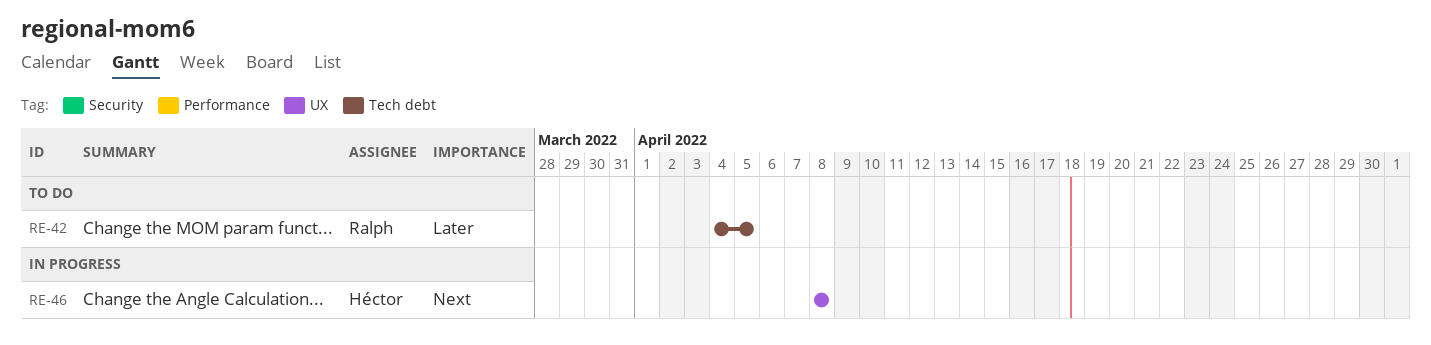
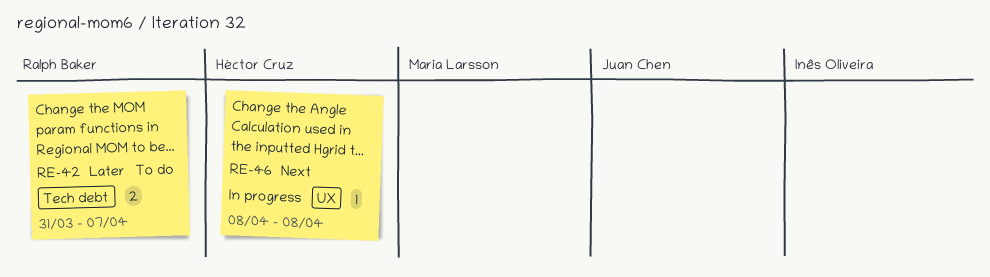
RE-42, start: Apr 4 -> Mar 31
RE-42, due: Apr 5 -> Apr 7

